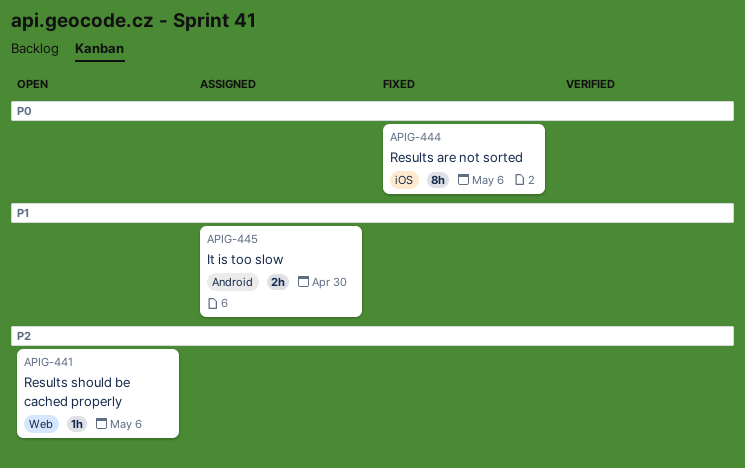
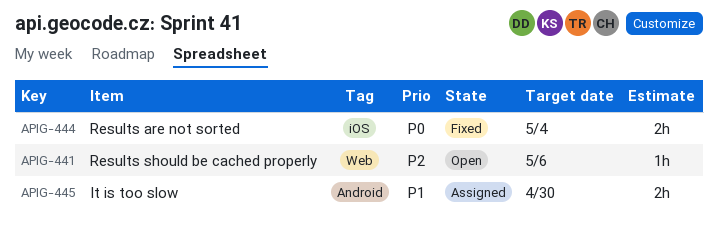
APIG-444, estimate: 8h -> 2h
APIG-444, due: May 6 -> May 4

